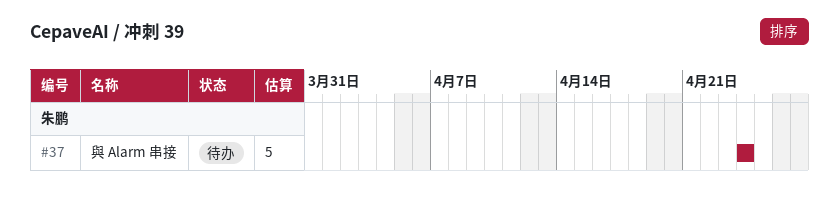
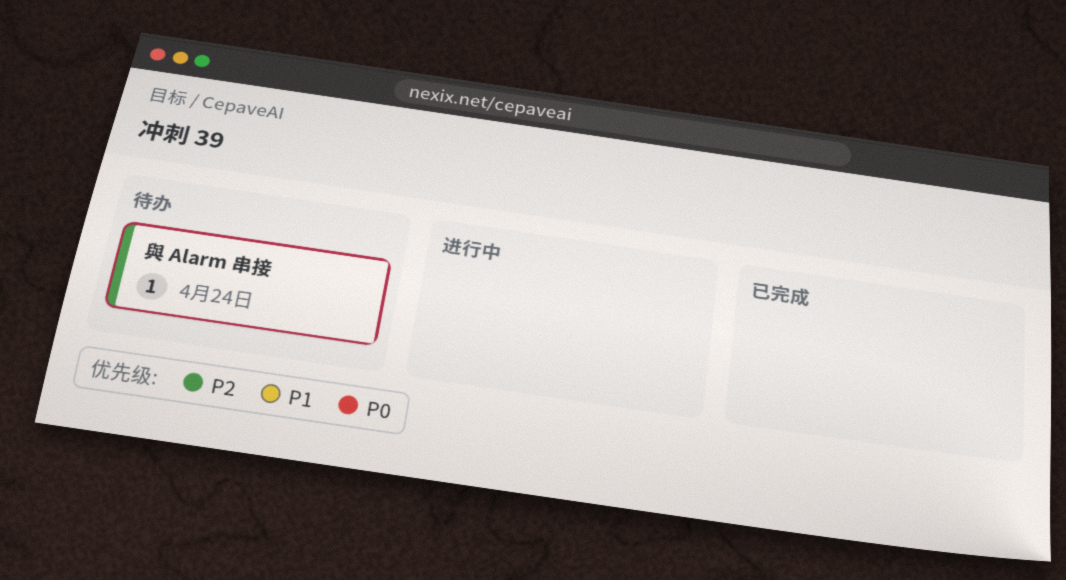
與 Alarm 串接, estimate: 5 -> 1

